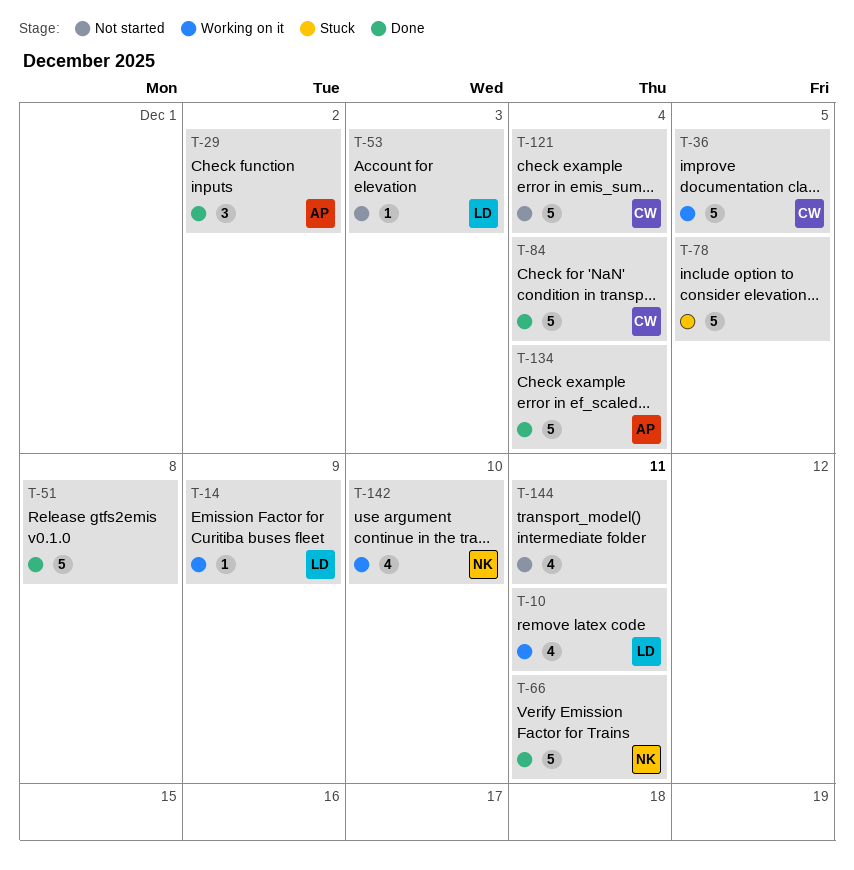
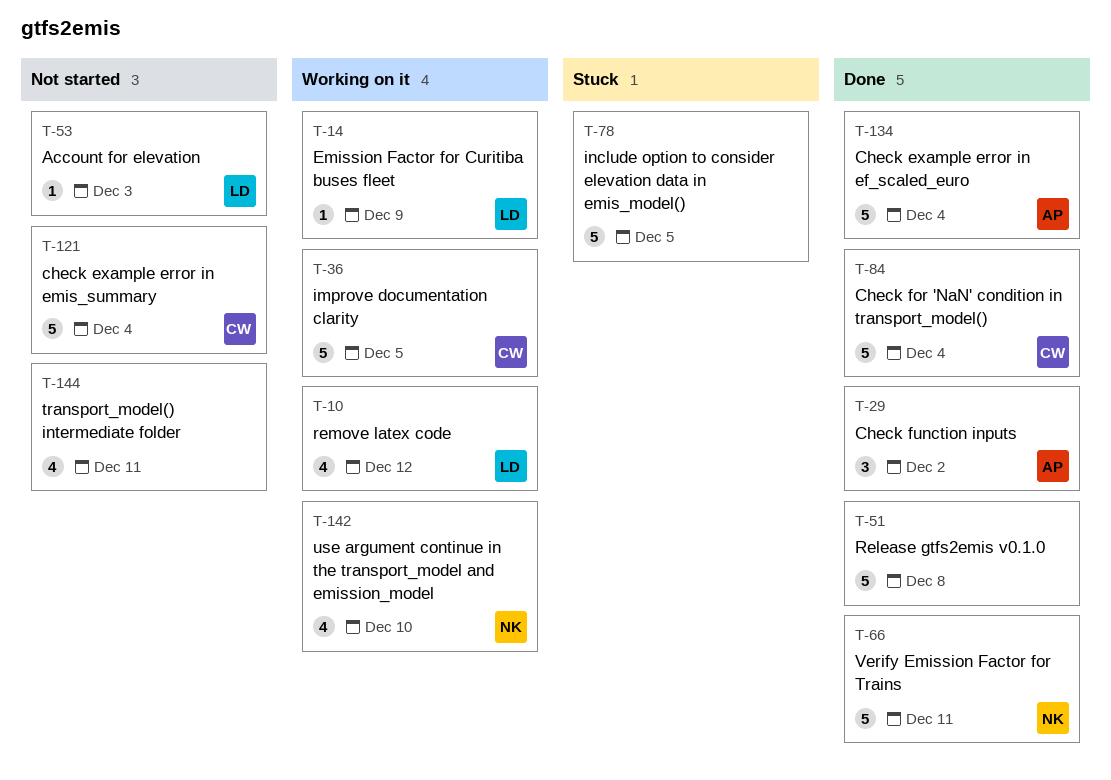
T-10, due: Dec 11 -> Dec 12

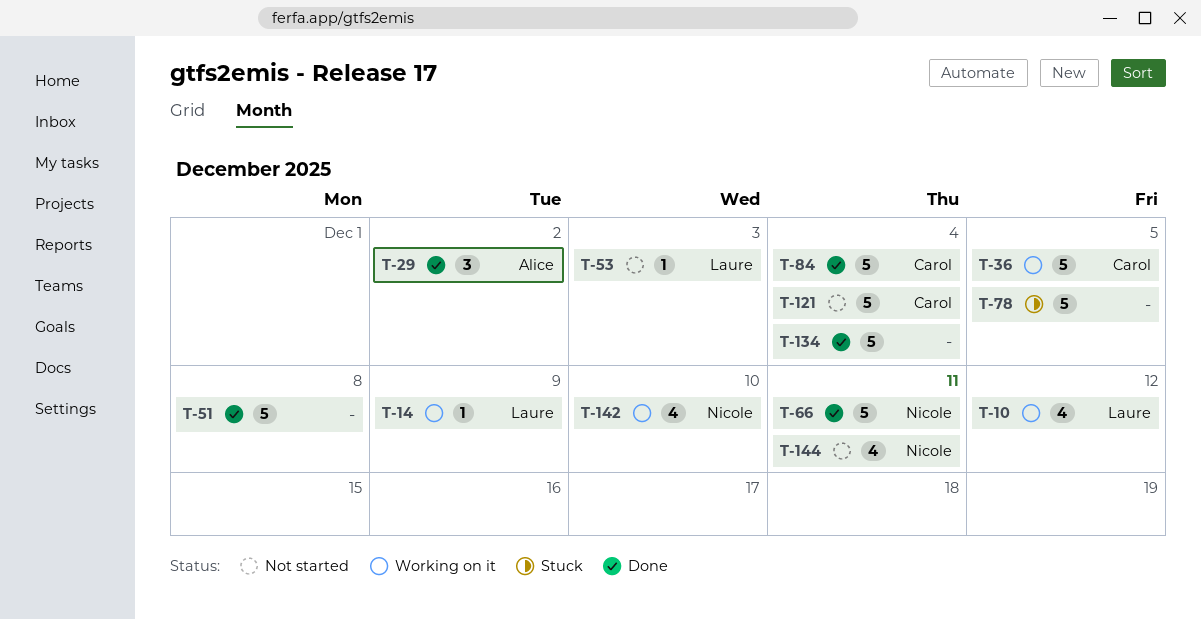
T-134, owner: Alice -> none
T-144, owner: none -> Nicole

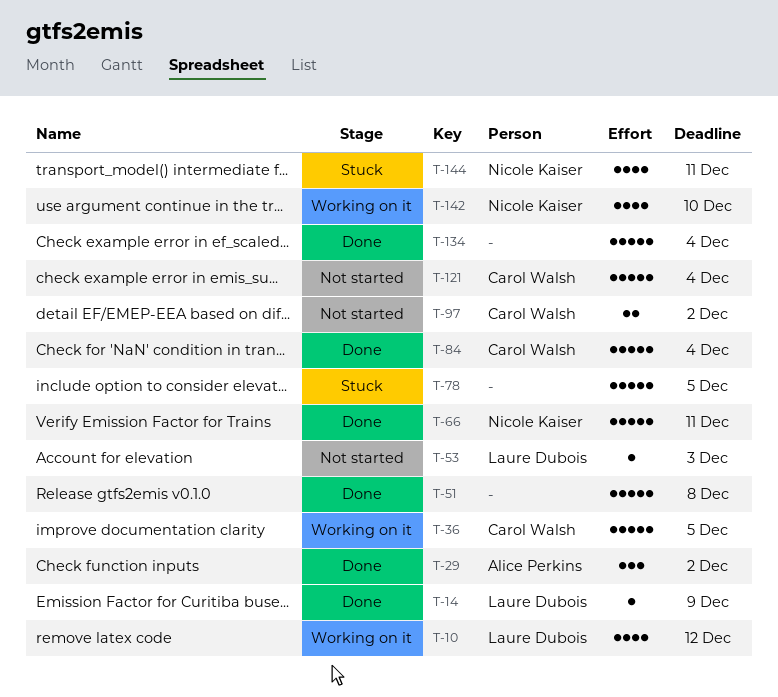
T-14, status: Working on it -> Done
T-97: none -> present
T-144, status: Not started -> Stuck

